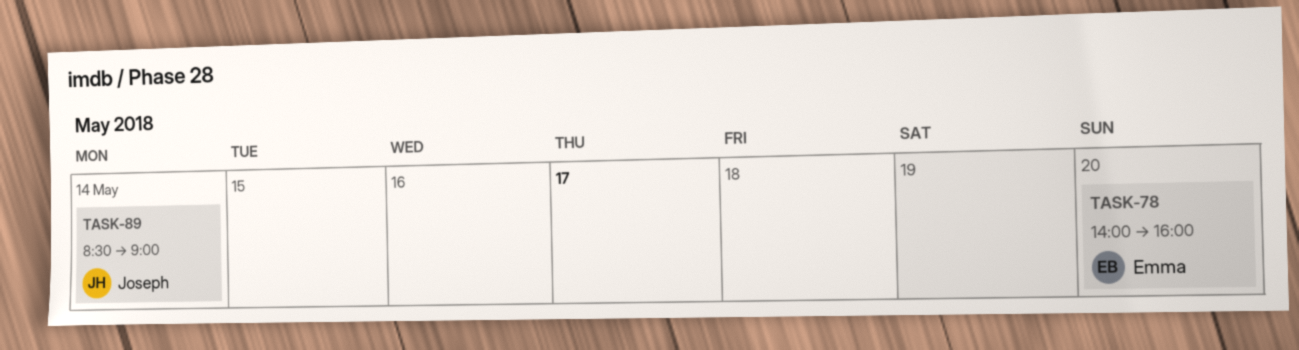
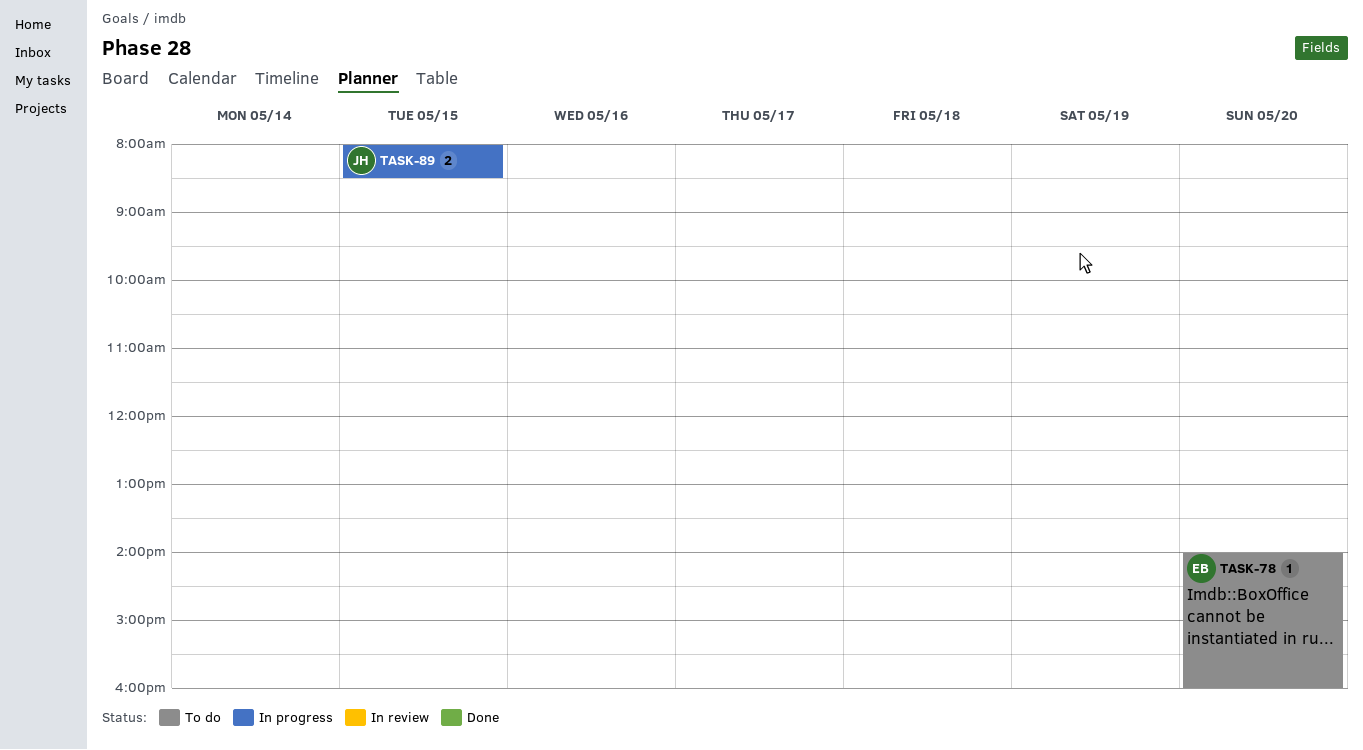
TASK-89, day: May 14 -> May 15
TASK-89, begins: 08:30 -> 08:00
TASK-89, ends: 09:00 -> 08:30

